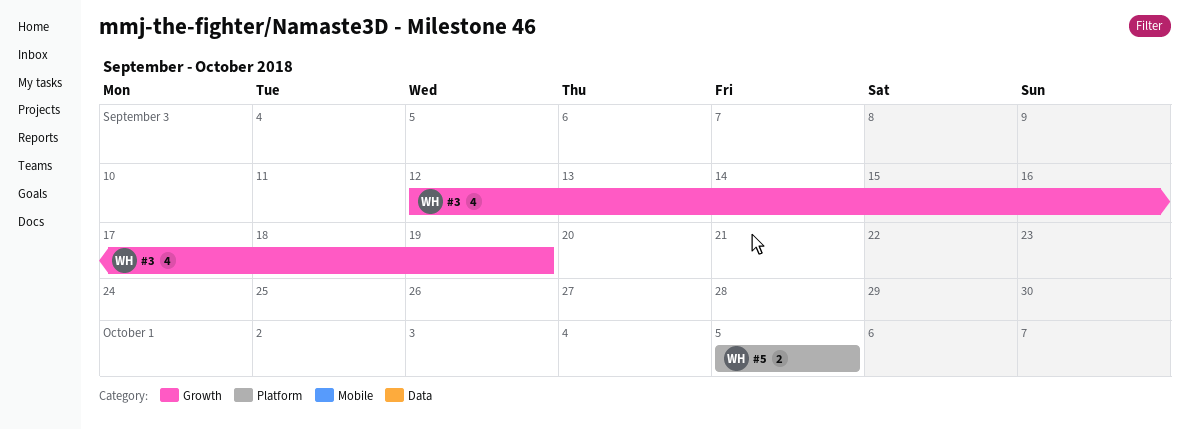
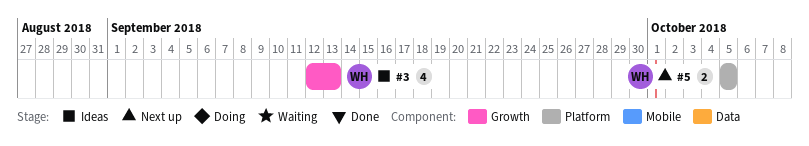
#3, due: Sep 19 -> Sep 13

